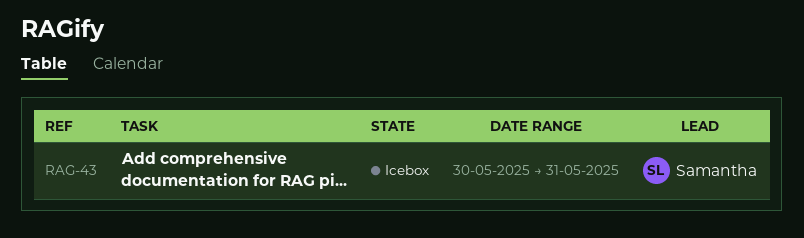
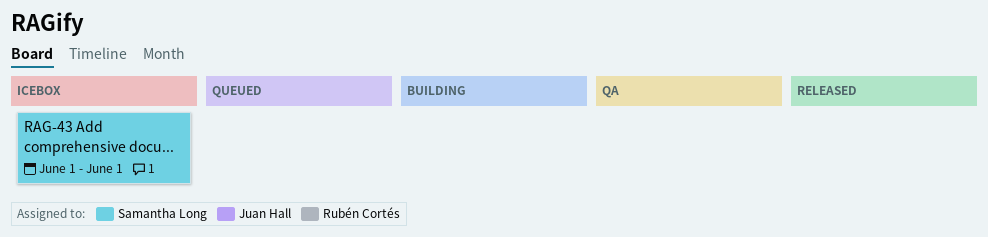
RAG-43, start: May 30 -> Jun 1
RAG-43, due: May 31 -> Jun 1

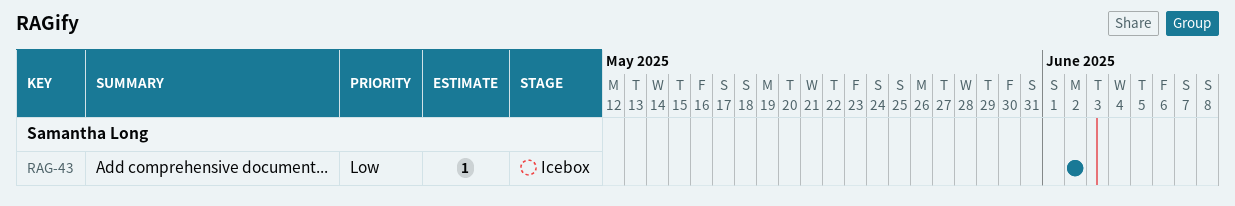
RAG-43, start: Jun 1 -> Jun 2
RAG-43, due: Jun 1 -> Jun 2

